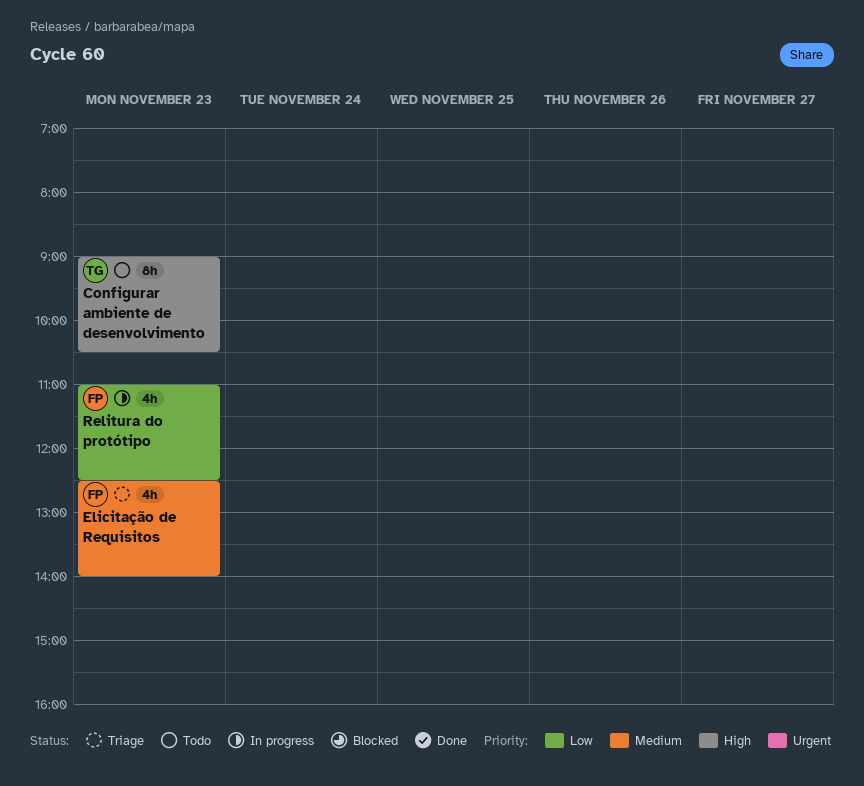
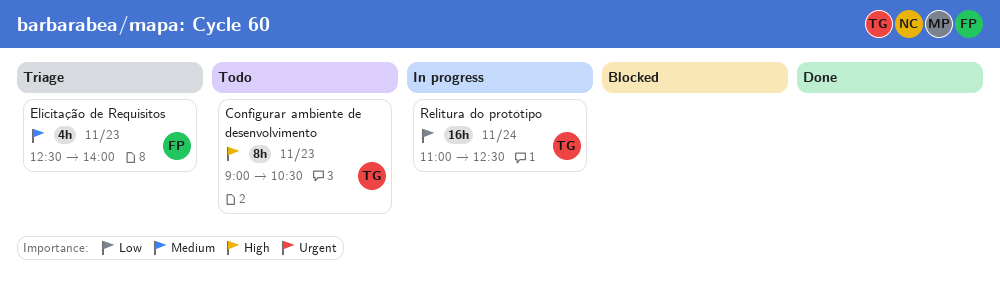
Relitura do protótipo, owner: FP -> TG
Relitura do protótipo, estimate: 4h -> 16h
Relitura do protótipo, day: Nov 23 -> Nov 24

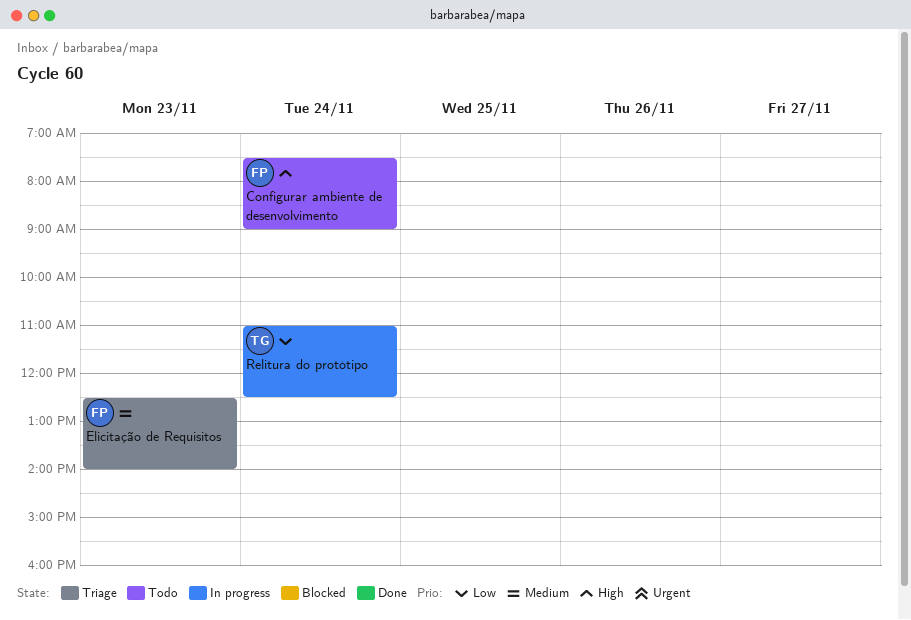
Configurar ambiente de desenvolvimento, owner: TG -> FP
Configurar ambiente de desenvolvimento, day: Nov 23 -> Nov 24
Configurar ambiente de desenvolvimento, begins: 09:00 -> 07:30
Configurar ambiente de desenvolvimento, ends: 10:30 -> 09:00

